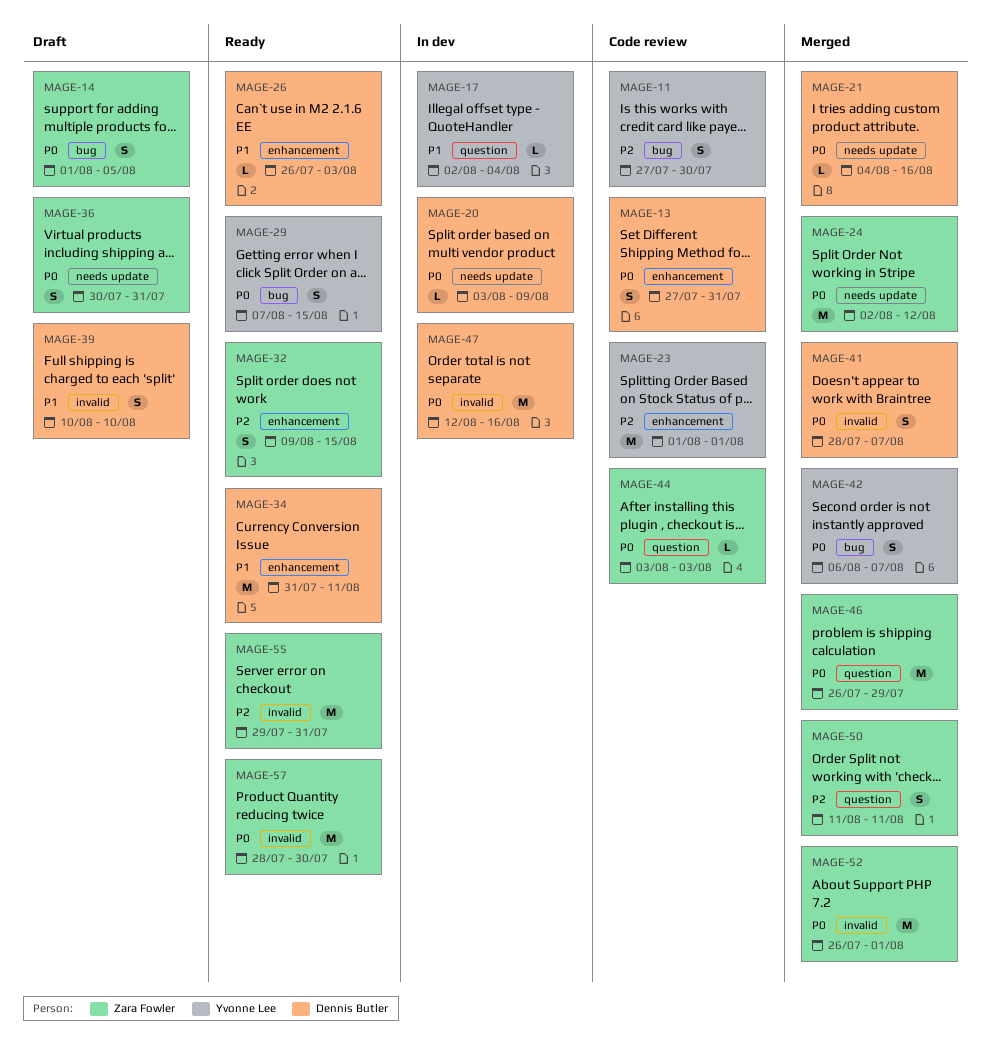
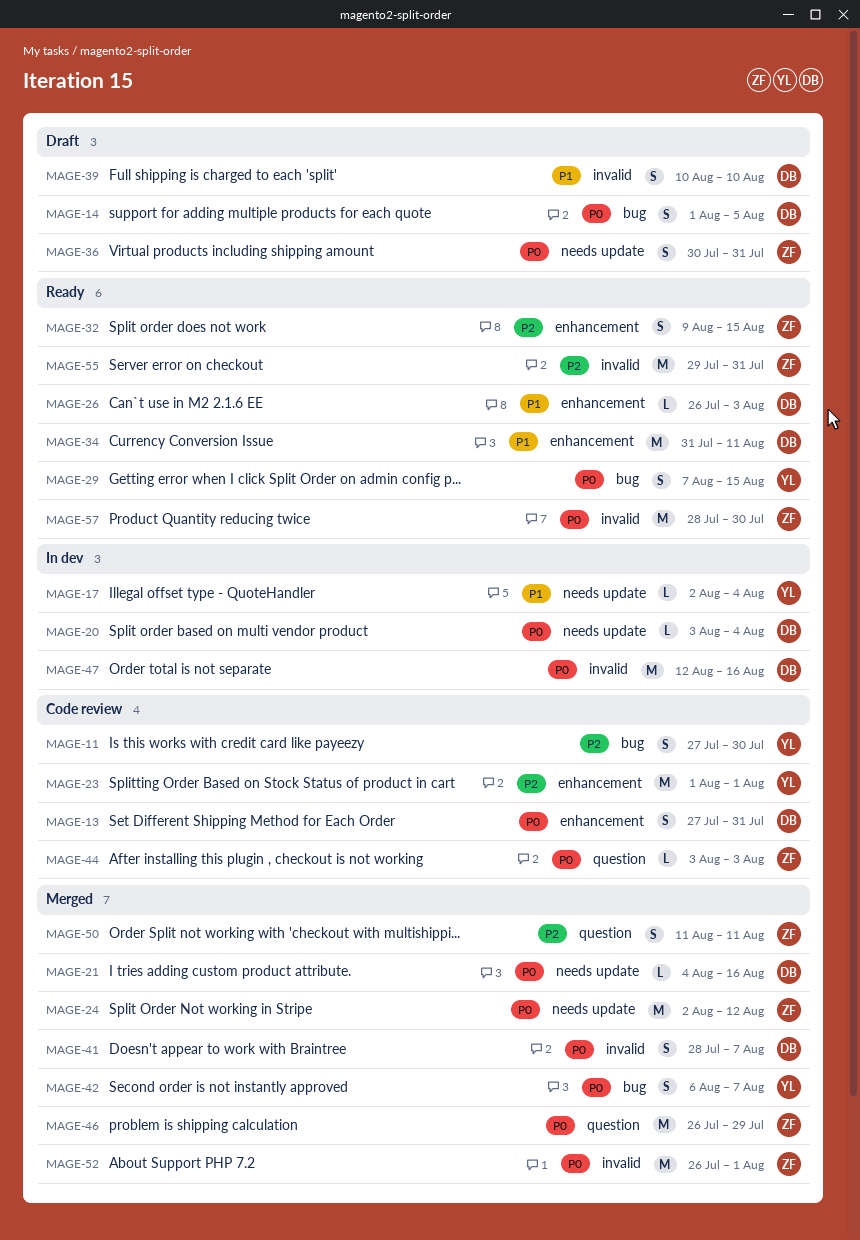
MAGE-14, owner: Zara Fowler -> Dennis Butler
MAGE-17, label: question -> needs update
MAGE-20, due: Aug 9 -> Aug 4

